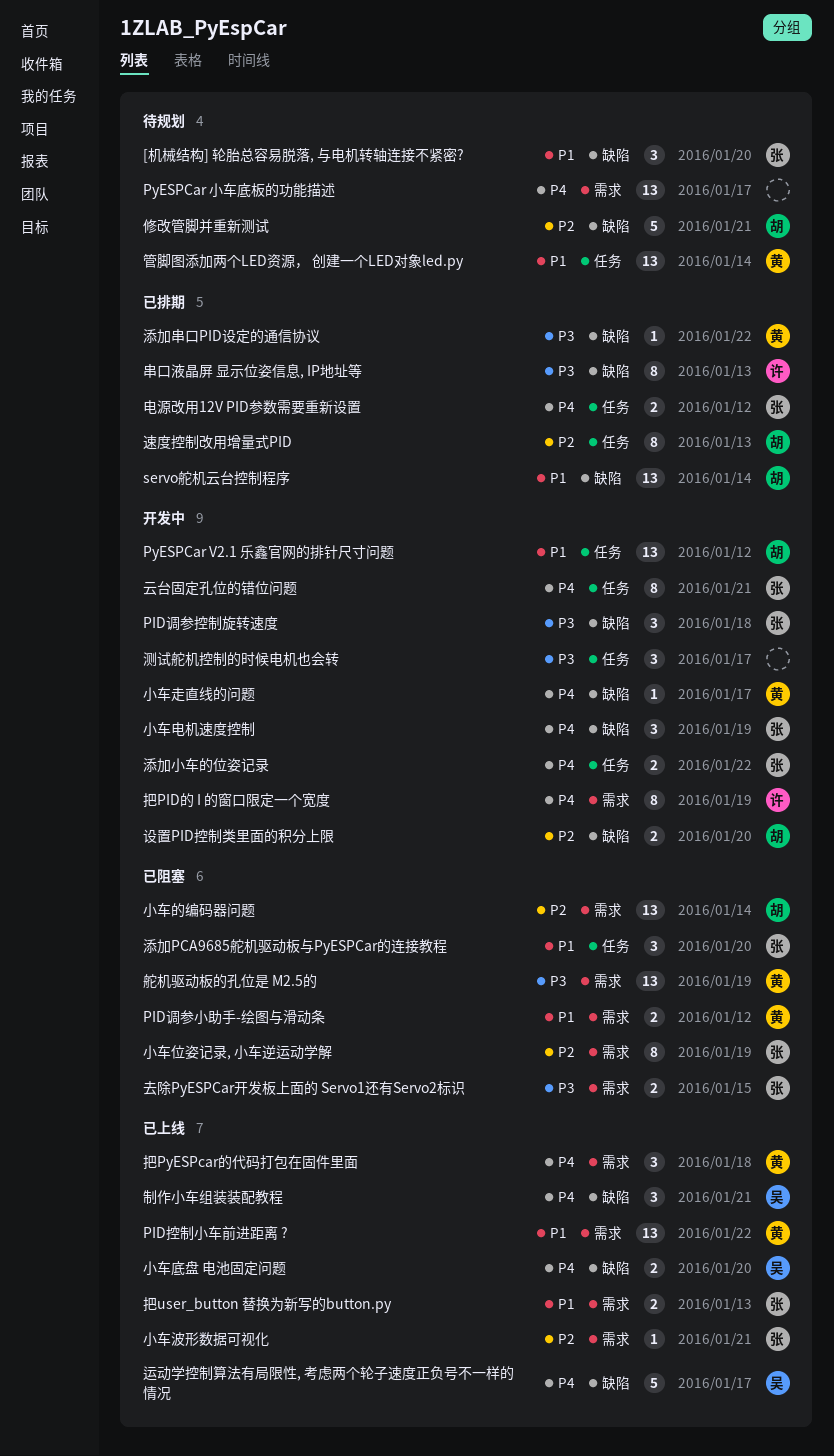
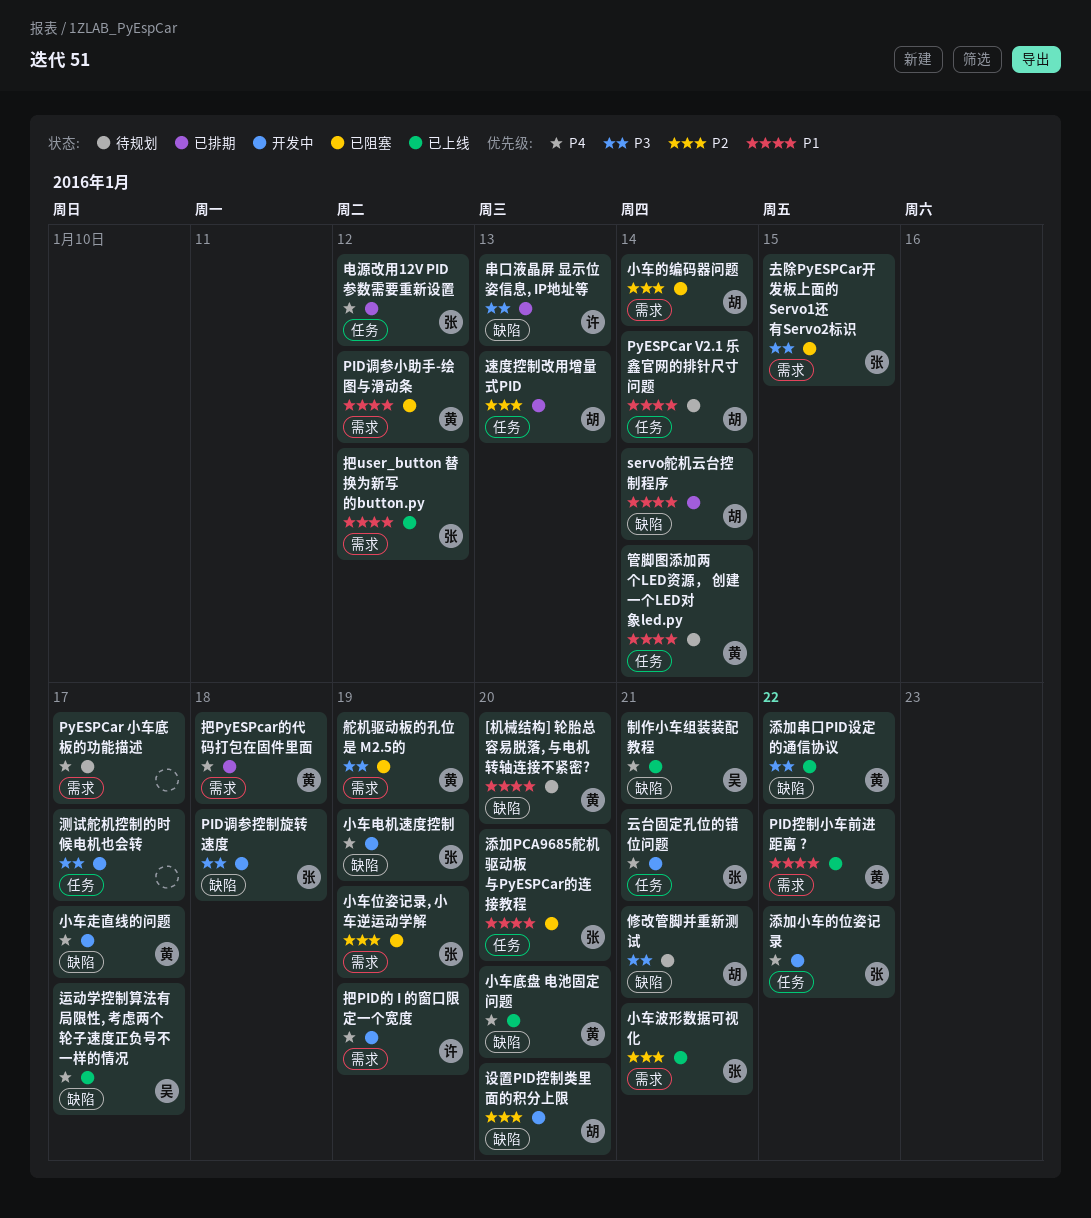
[机械结构] 轮胎总容易脱落, 与电机转轴连接不紧密?, owner: 张 -> 黄
PyESPCar V2.1 乐鑫官网的排针尺寸问题, status: 开发中 -> 待规划
PyESPCar V2.1 乐鑫官网的排针尺寸问题, due: Jan 12 -> Jan 14
修改管脚并重新测试, priority: P2 -> P3
小车底盘 电池固定问题, owner: 吴 -> 黄
把PyESPcar的代码打包在固件里面, status: 已上线 -> 已排期
把user_button 替换为新写的button.py, due: Jan 13 -> Jan 12
添加串口PID设定的通信协议, status: 已排期 -> 已上线

